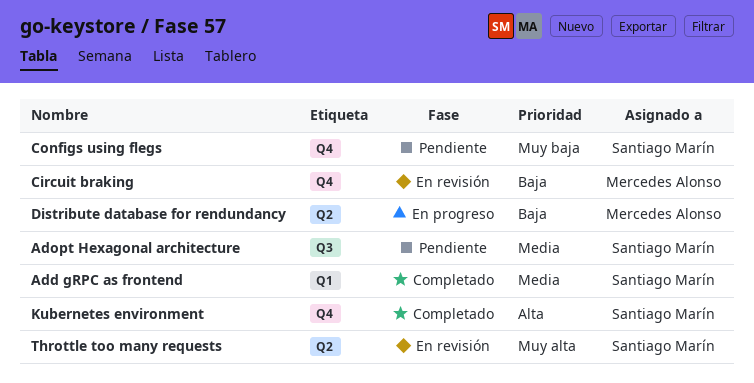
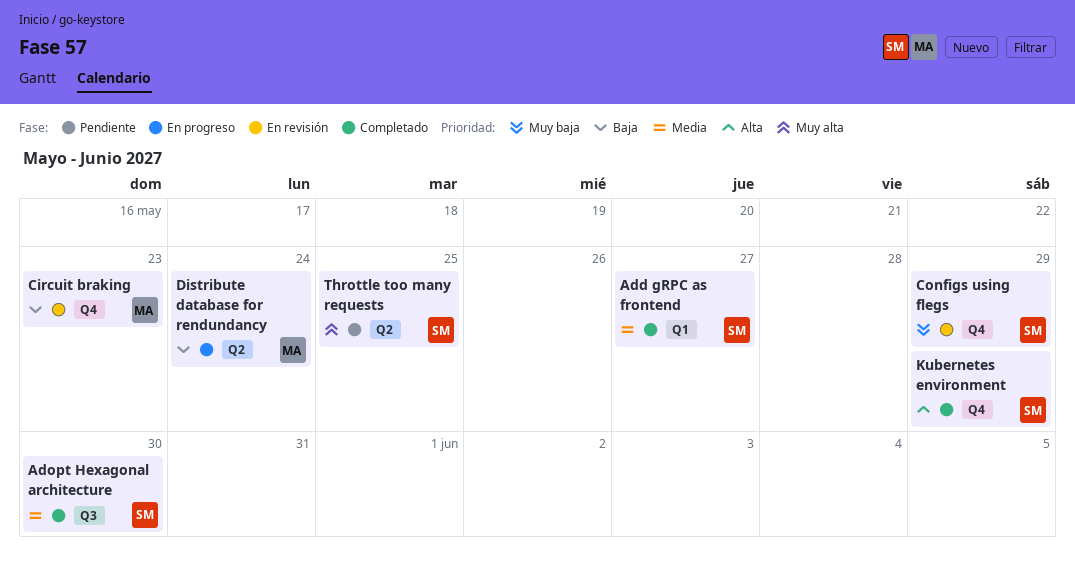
Adopt Hexagonal architecture, status: Pendiente -> Completado
Configs using flegs, status: Pendiente -> En revisión
Throttle too many requests, status: En revisión -> Pendiente

